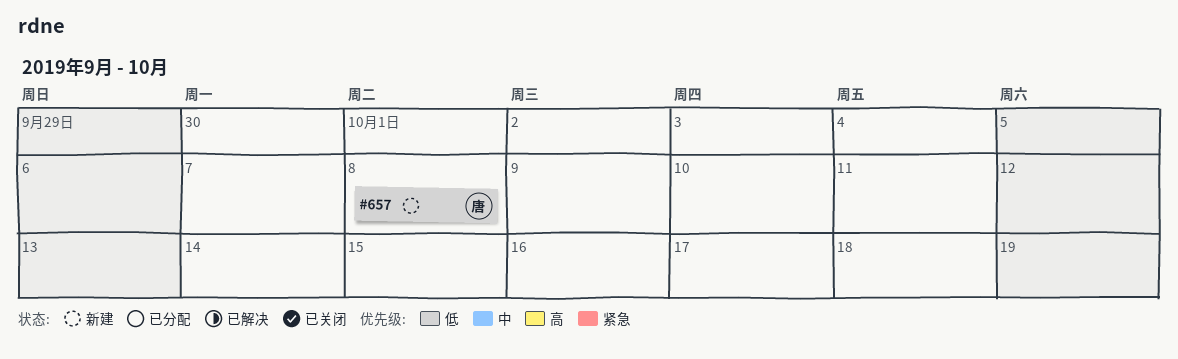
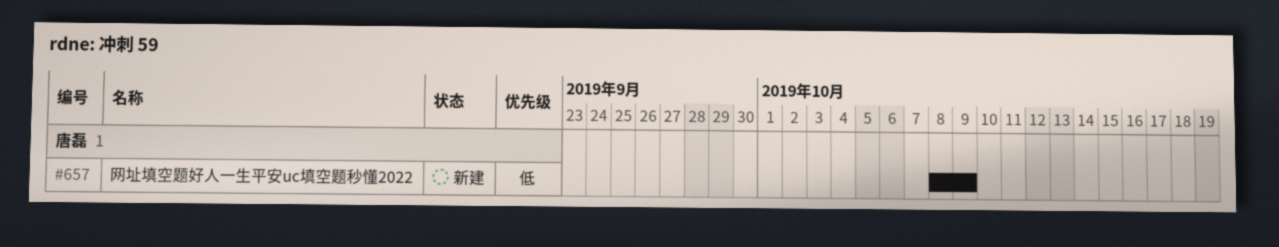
#657, due: Oct 8 -> Oct 9

